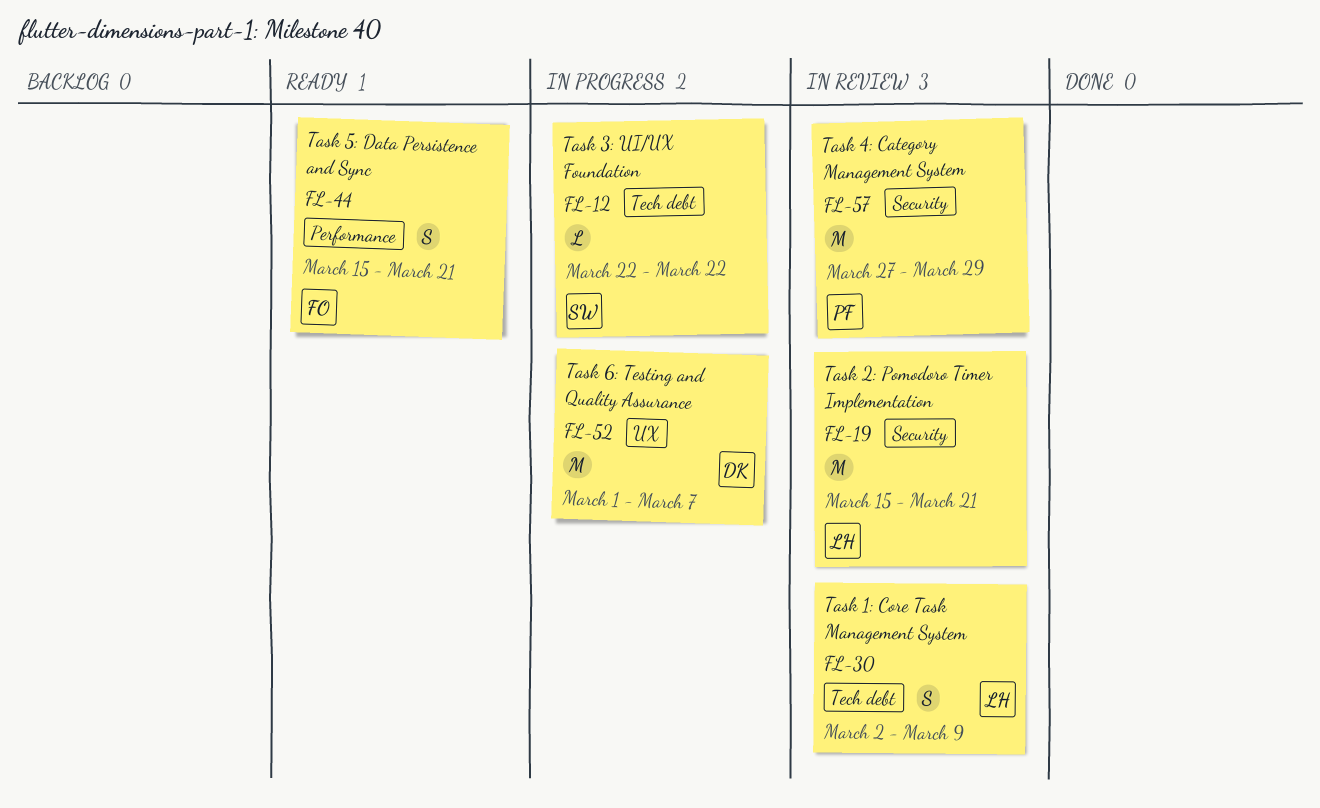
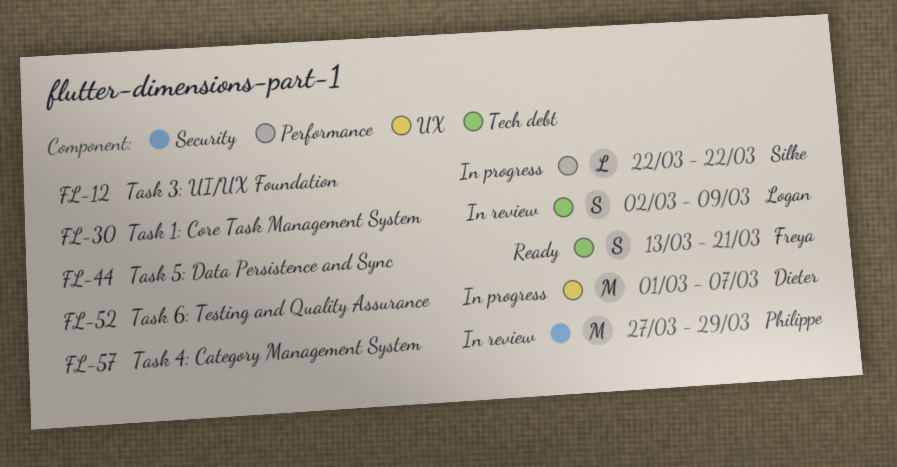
FL-12, label: Tech debt -> Performance
FL-19: present -> none
FL-44, label: Performance -> Tech debt
FL-44, start: Mar 15 -> Mar 13

